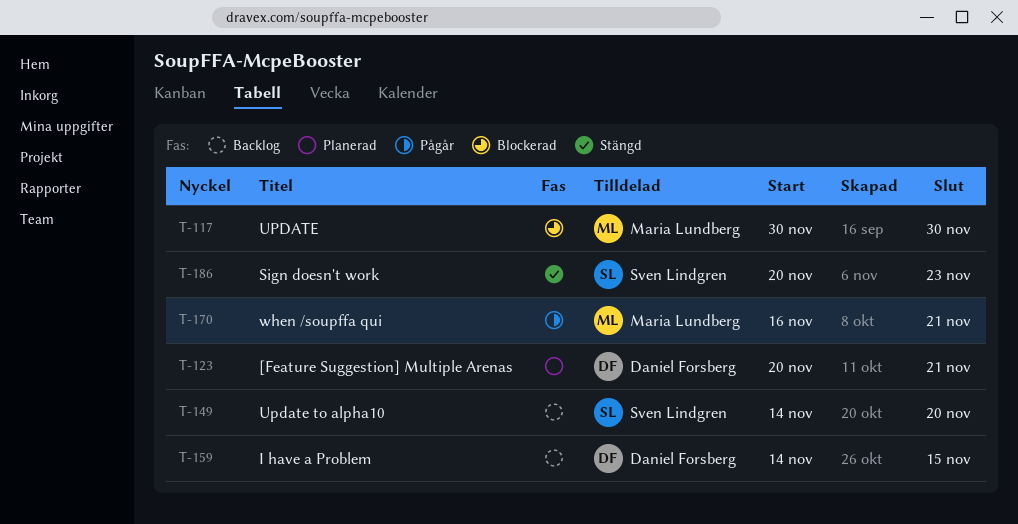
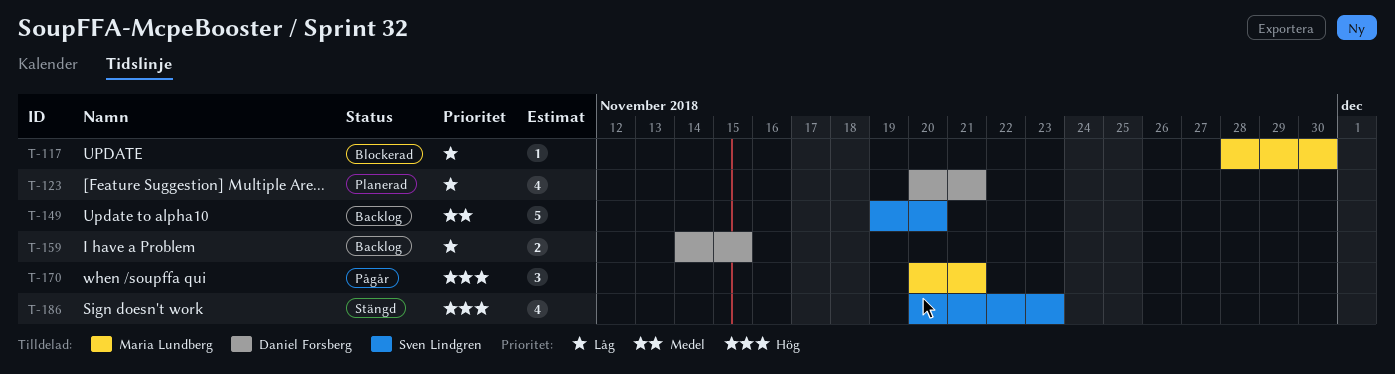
T-117, start: Nov 30 -> Nov 28
T-149, start: Nov 14 -> Nov 19
T-170, start: Nov 16 -> Nov 20

